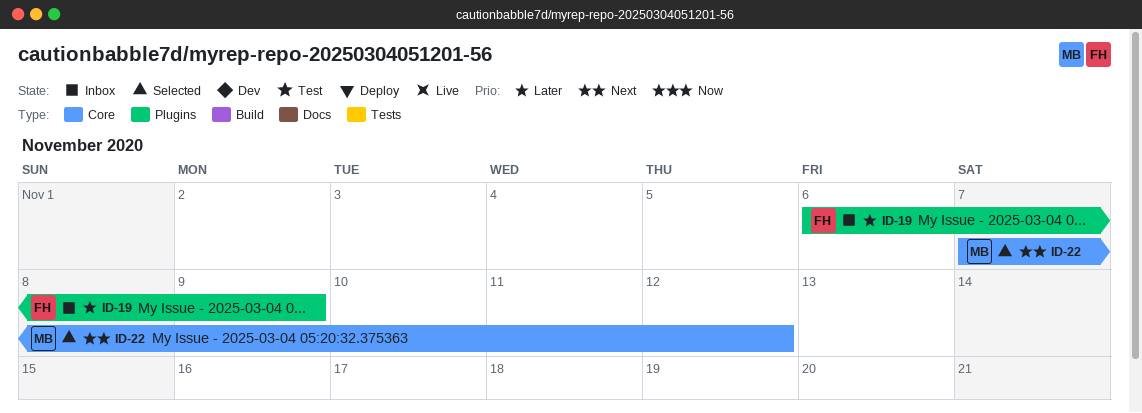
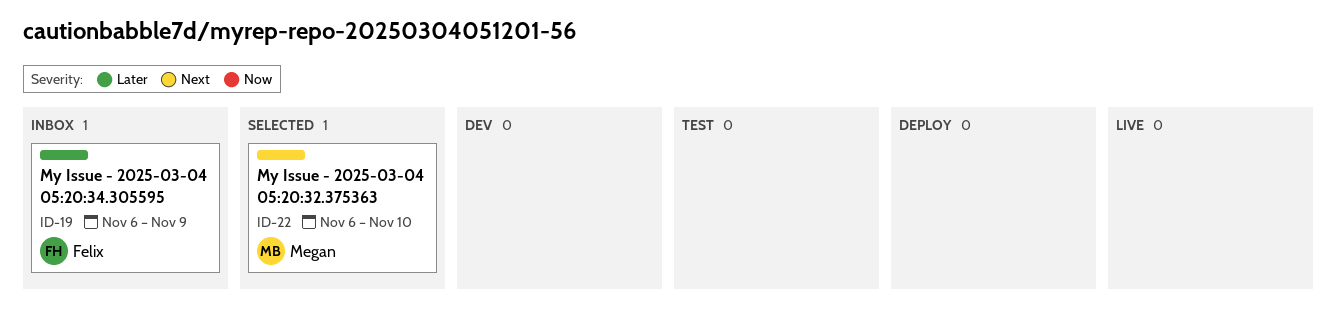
ID-22, start: Nov 7 -> Nov 6
ID-22, due: Nov 12 -> Nov 10

